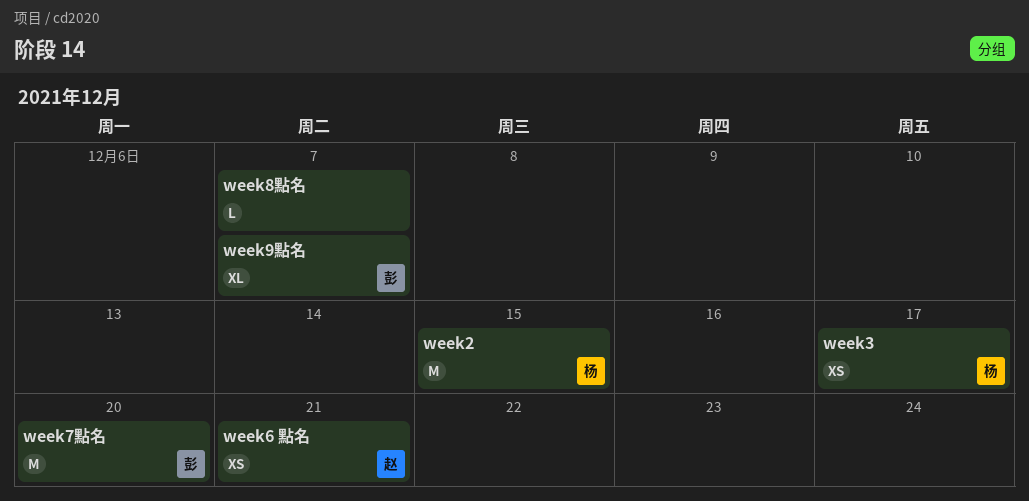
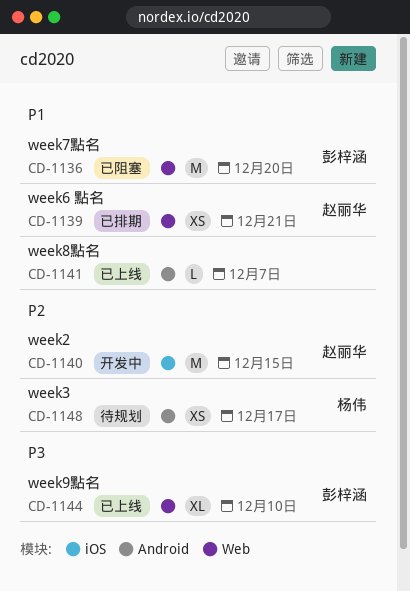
week2, owner: 杨伟 -> 赵丽华
week9點名, due: Dec 7 -> Dec 10

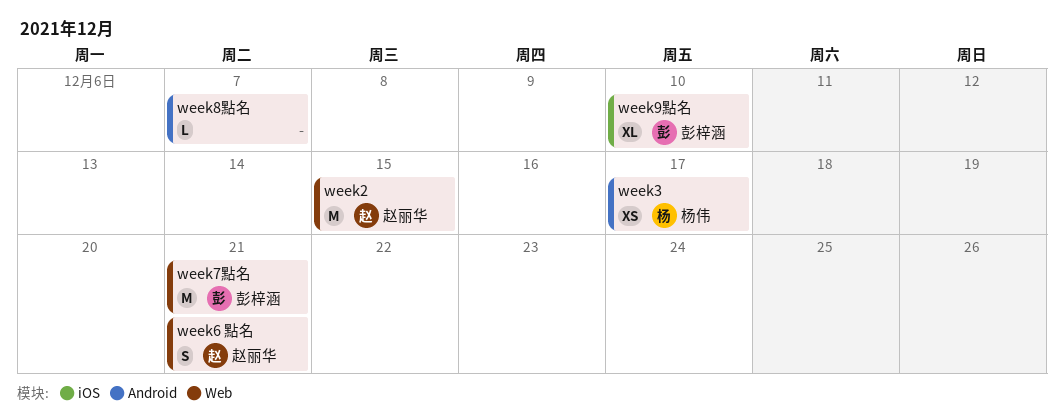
week2, label: iOS -> Web
week6 點名, estimate: XS -> S
week7點名, due: Dec 20 -> Dec 21
week9點名, label: Web -> iOS

